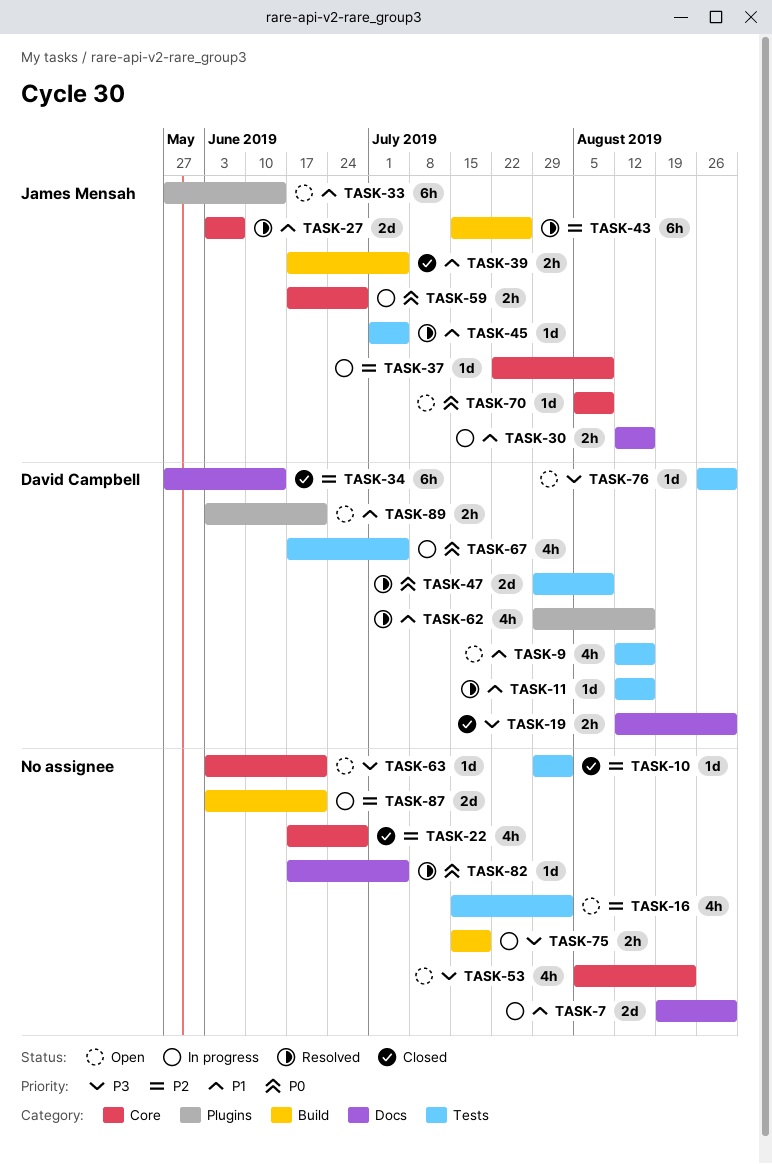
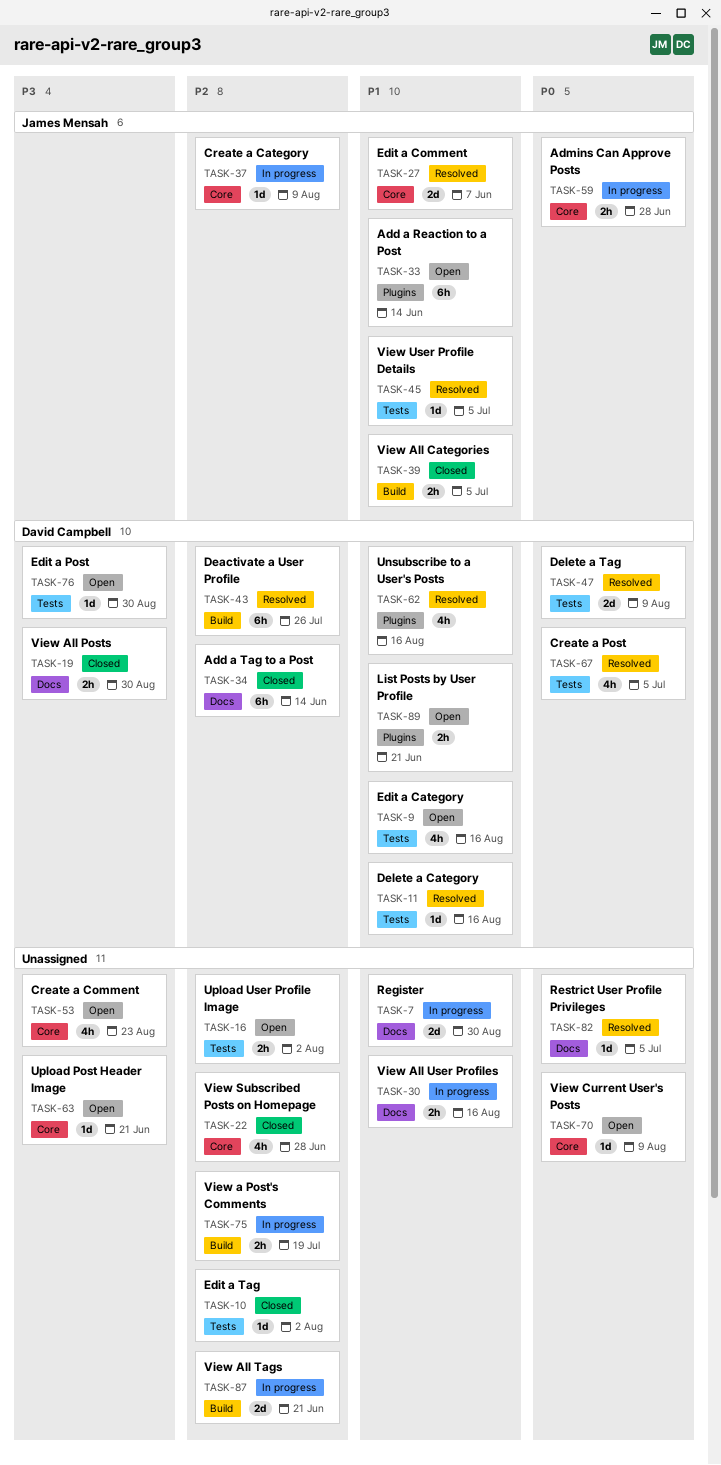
TASK-16, estimate: 4h -> 2h
TASK-30, owner: James Mensah -> none
TASK-43, owner: James Mensah -> David Campbell
TASK-67, status: In progress -> Resolved
TASK-70, owner: James Mensah -> none
TASK-75, priority: P3 -> P2

